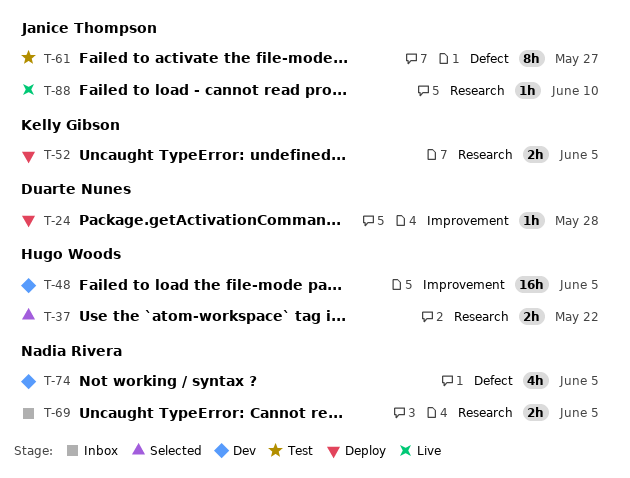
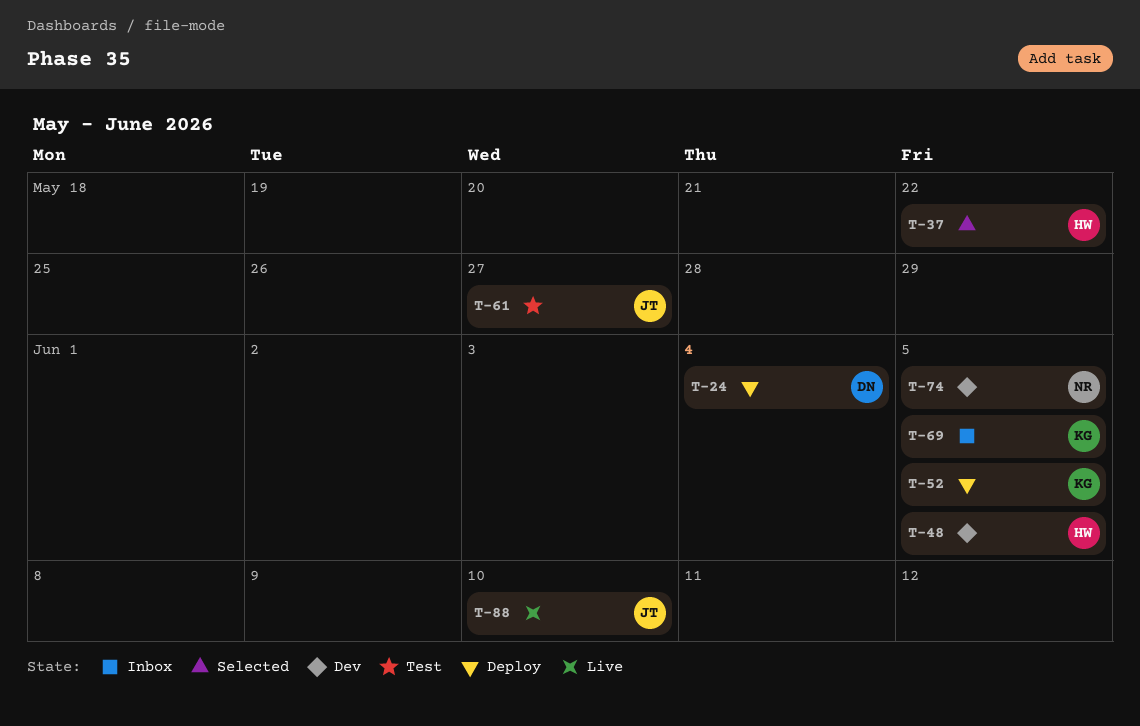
T-24, due: May 28 -> Jun 4
T-69, owner: Nadia Rivera -> Kelly Gibson

